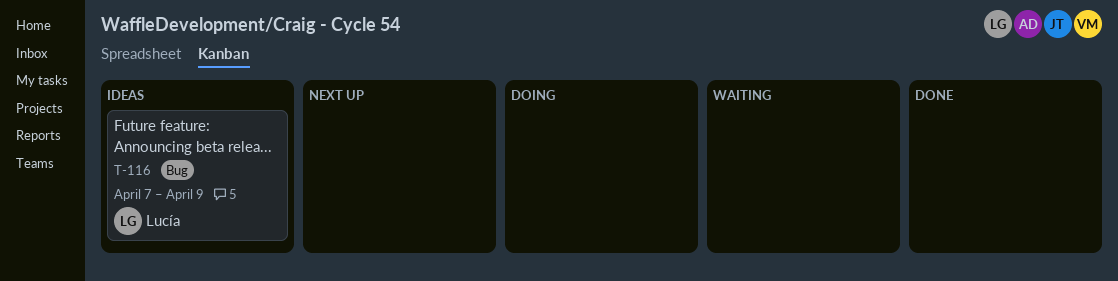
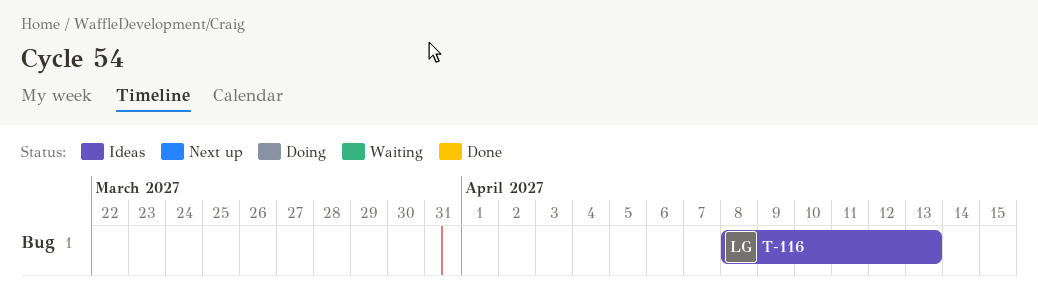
T-116, start: Apr 7 -> Apr 8
T-116, due: Apr 9 -> Apr 13

